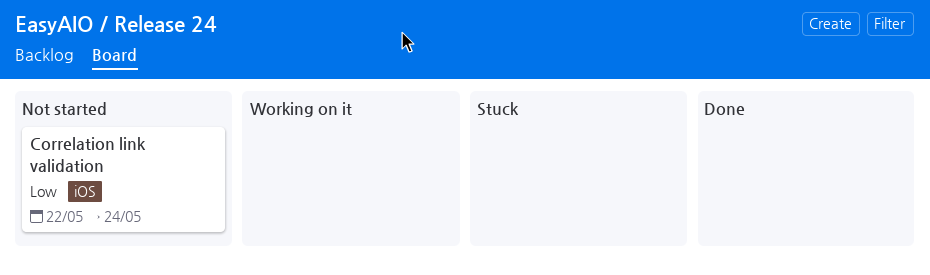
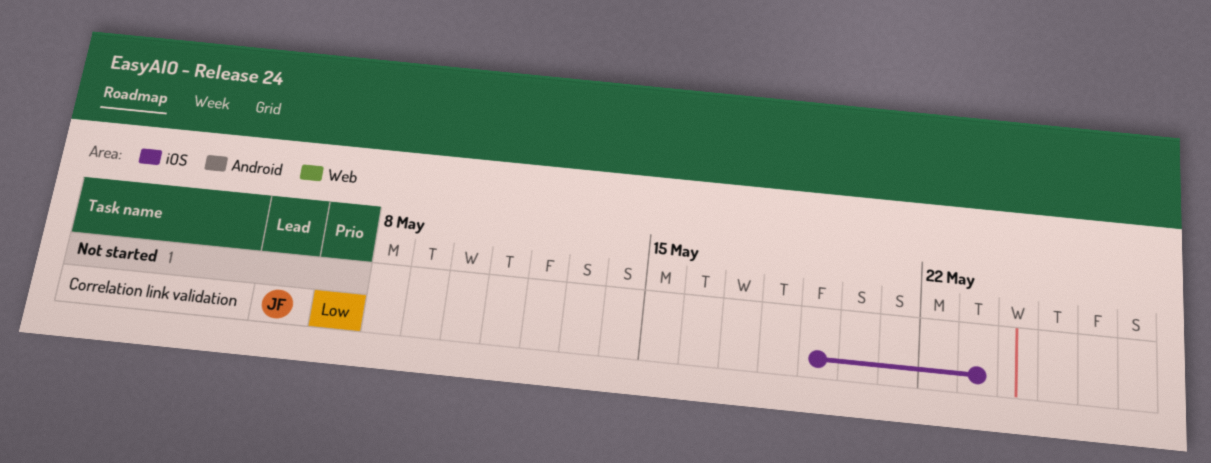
Correlation link validation, start: May 22 -> May 19
Correlation link validation, due: May 24 -> May 23

